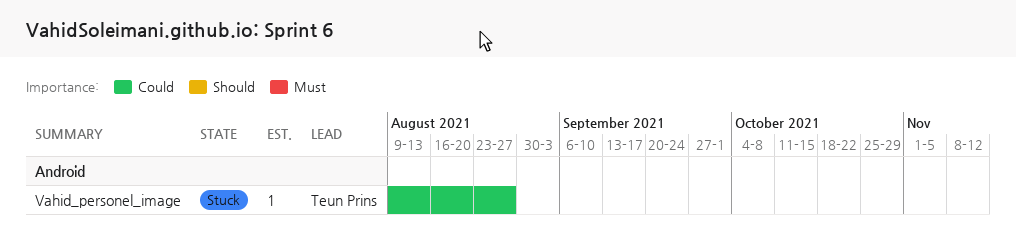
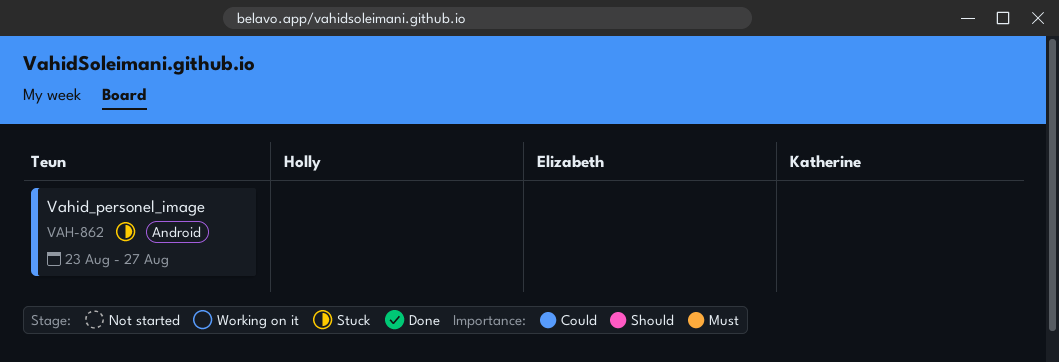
Vahid_personel_image, start: Aug 9 -> Aug 23

